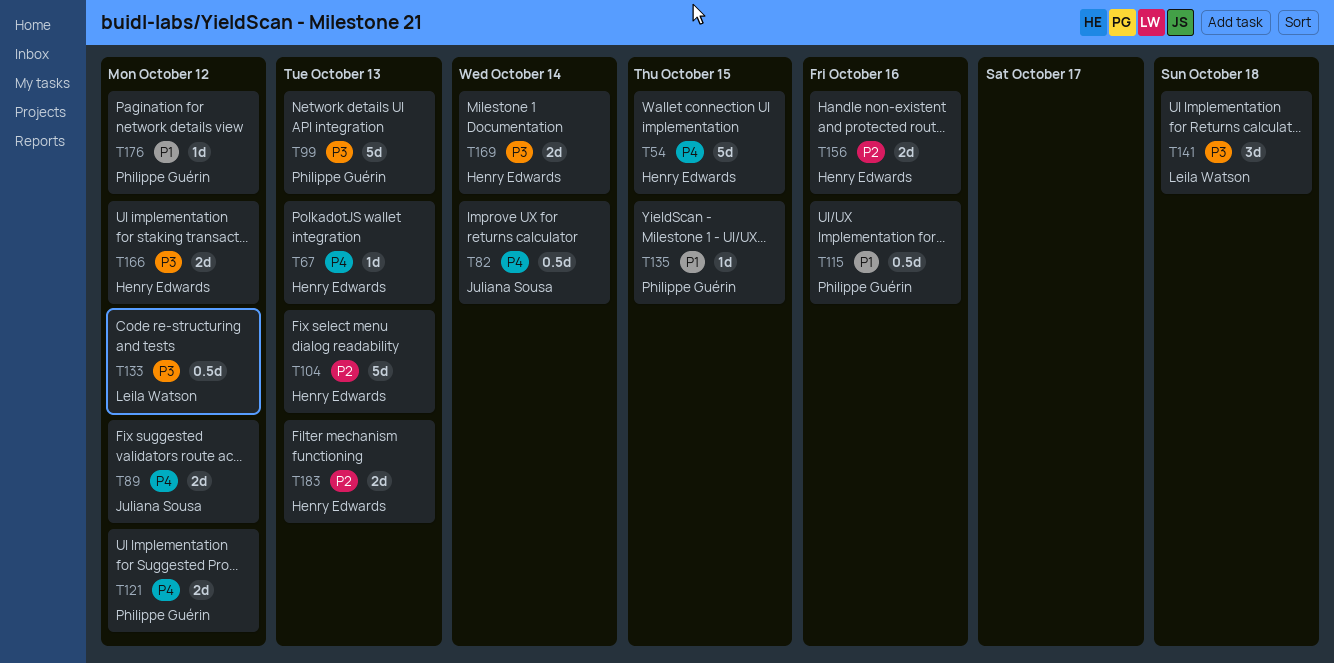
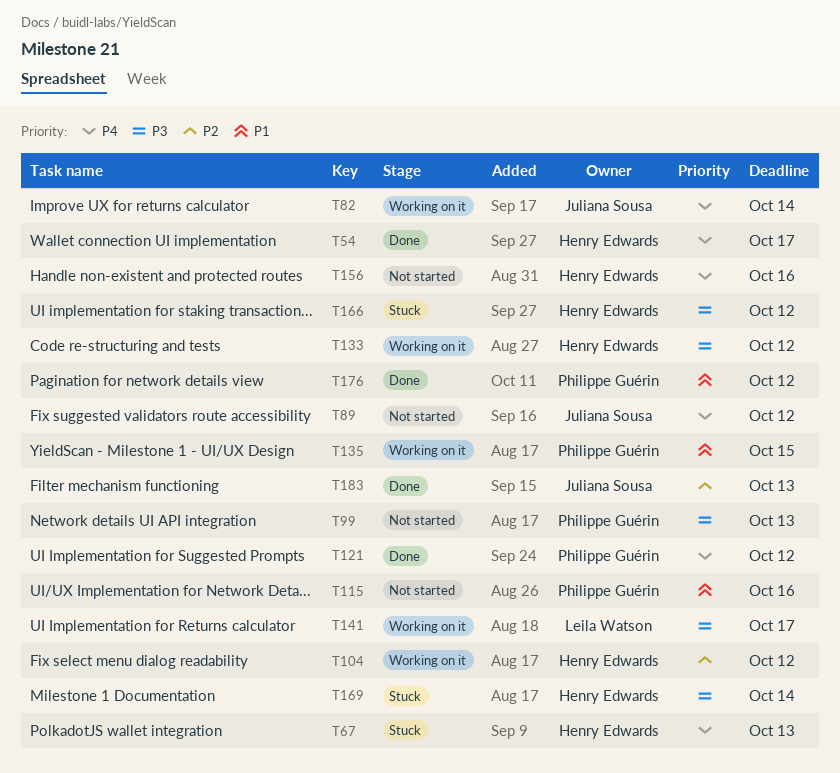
T54, due: Oct 15 -> Oct 17
T104, due: Oct 13 -> Oct 12
T133, owner: Leila Watson -> Henry Edwards
T141, due: Oct 18 -> Oct 17
T156, priority: P2 -> P4
T183, owner: Henry Edwards -> Juliana Sousa

